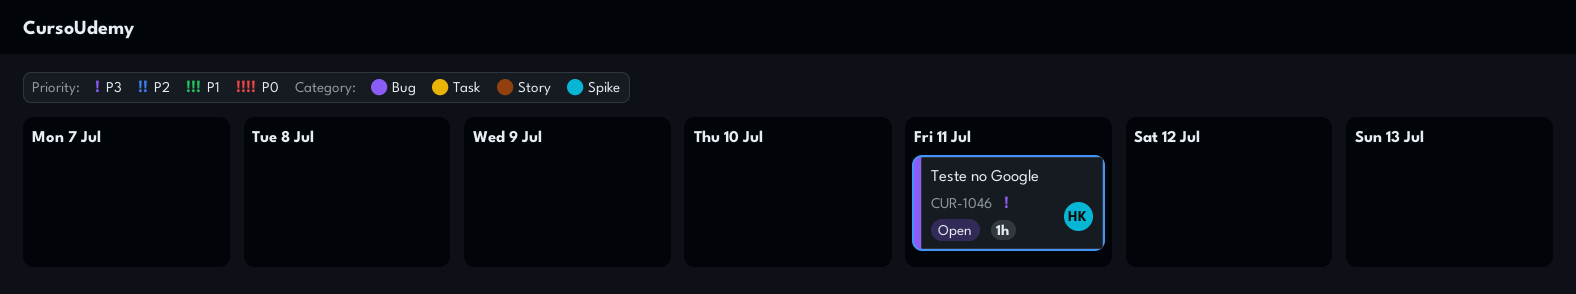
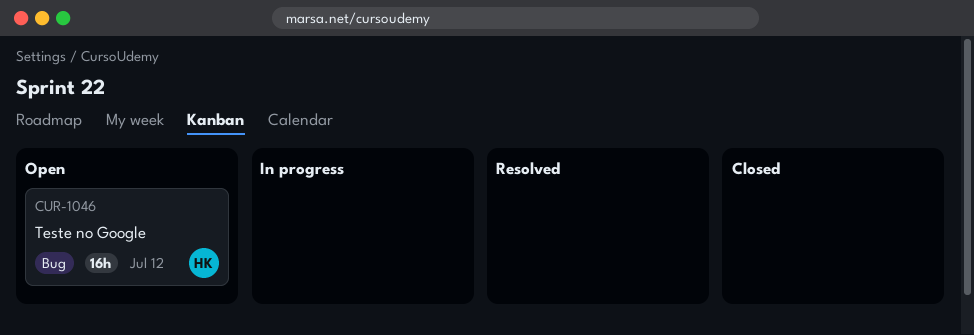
CUR-1046, estimate: 1h -> 16h
CUR-1046, due: Jul 11 -> Jul 12

